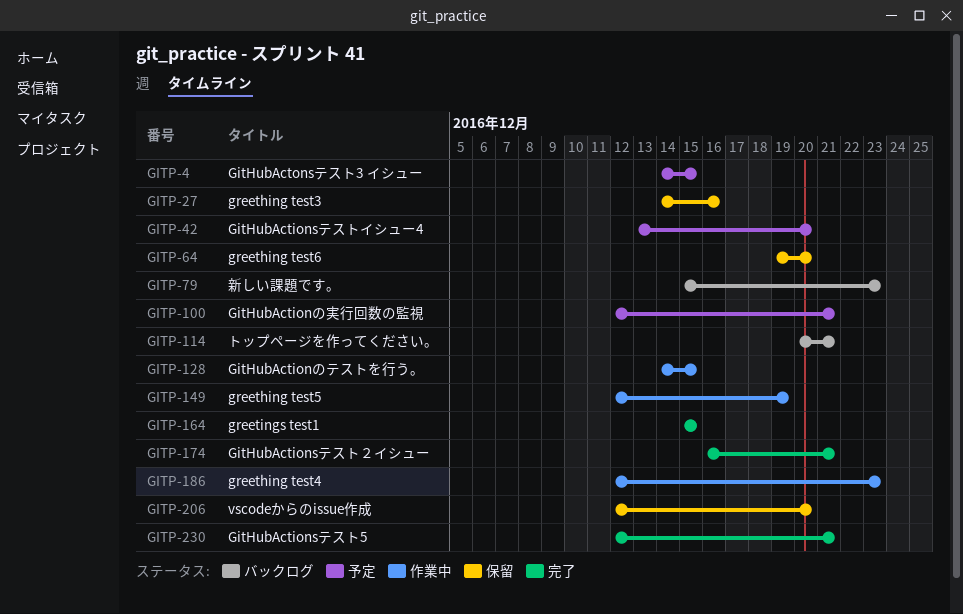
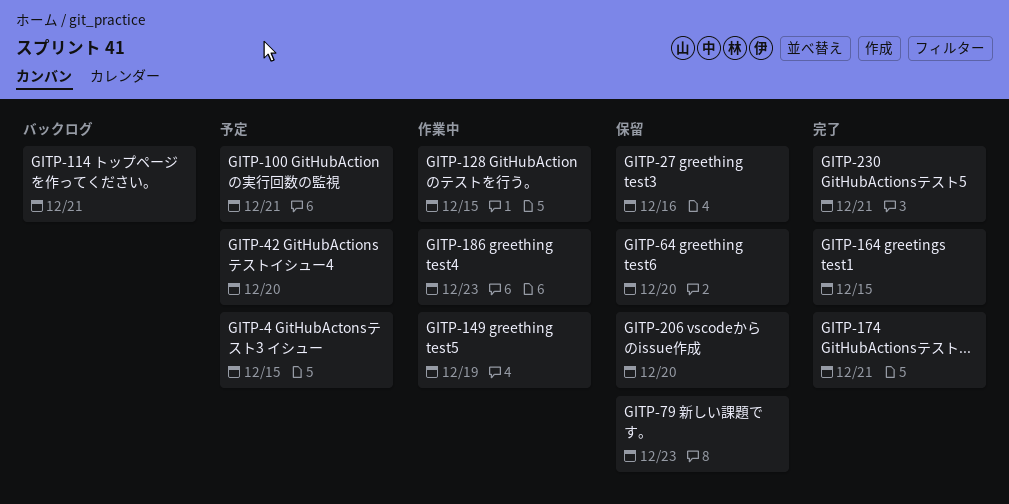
GITP-79, status: バックログ -> 保留

